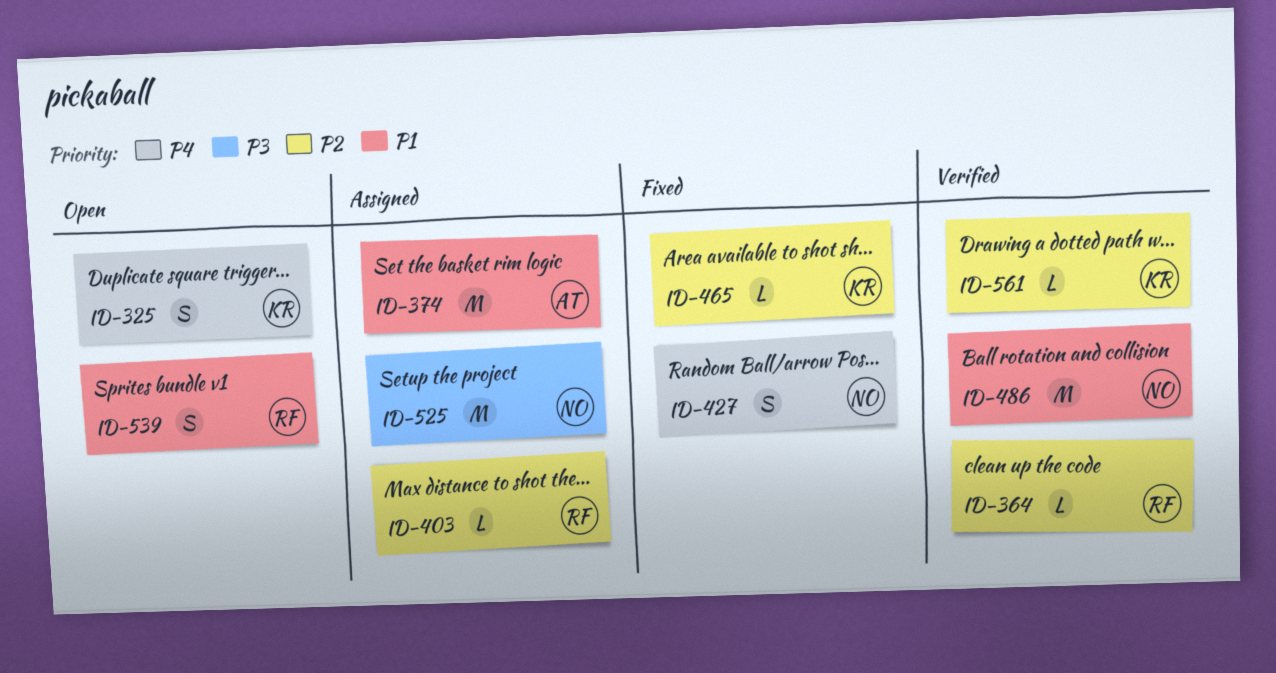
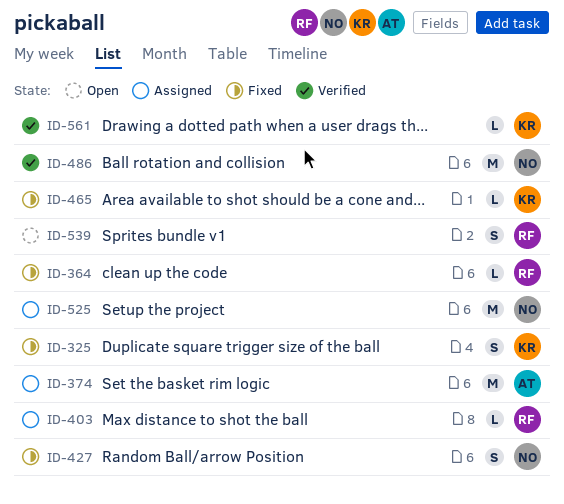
ID-325, status: Open -> Fixed
ID-364, status: Verified -> Fixed

